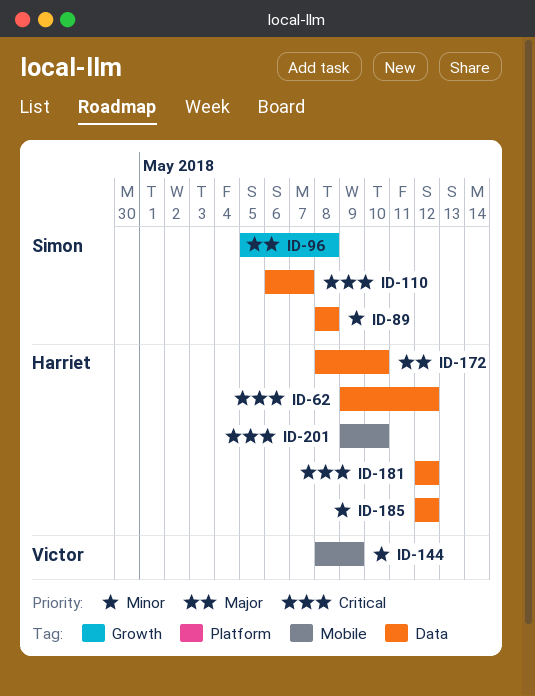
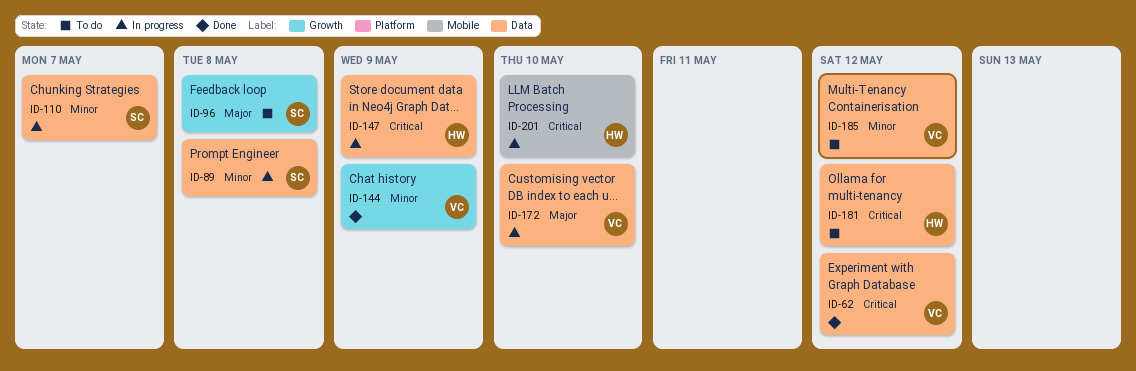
ID-62, owner: Harriet -> Victor
ID-110, priority: Critical -> Minor
ID-144, label: Mobile -> Growth
ID-147: none -> present
ID-172, owner: Harriet -> Victor
ID-185, owner: Harriet -> Victor

